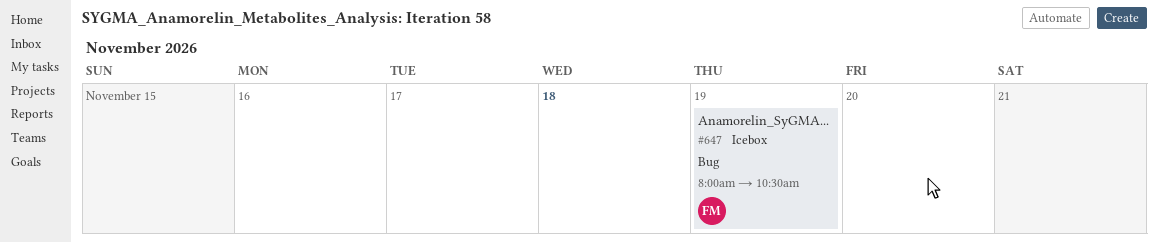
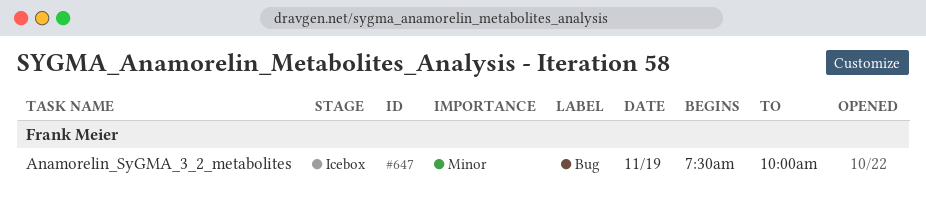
#647, begins: 08:00 -> 07:30
#647, ends: 10:30 -> 10:00

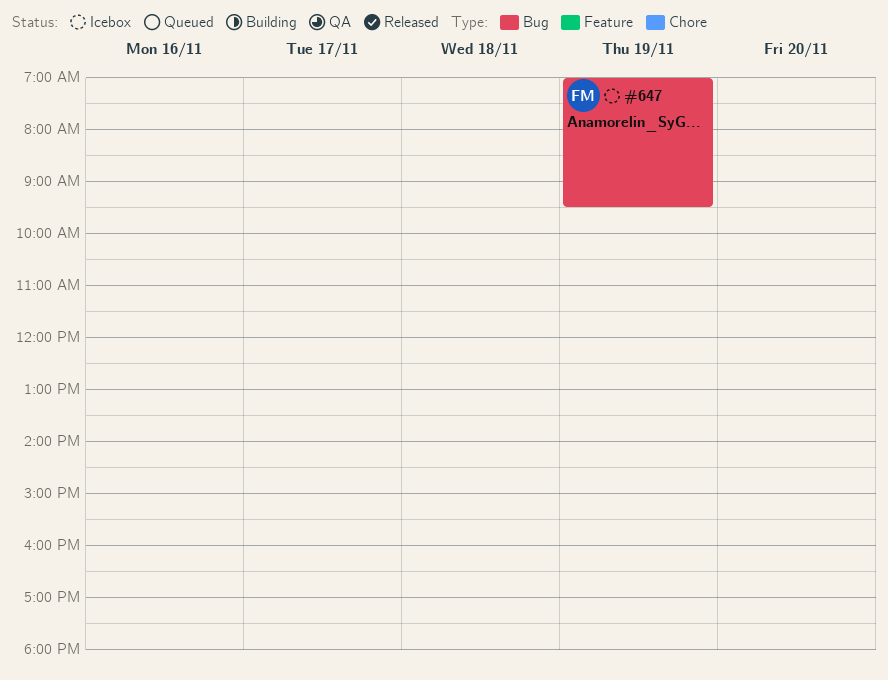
#647, begins: 07:30 -> 07:00
#647, ends: 10:00 -> 09:30

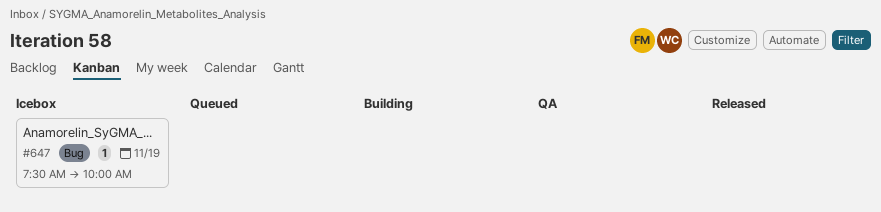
#647, begins: 07:00 -> 07:30
#647, ends: 09:30 -> 10:00

